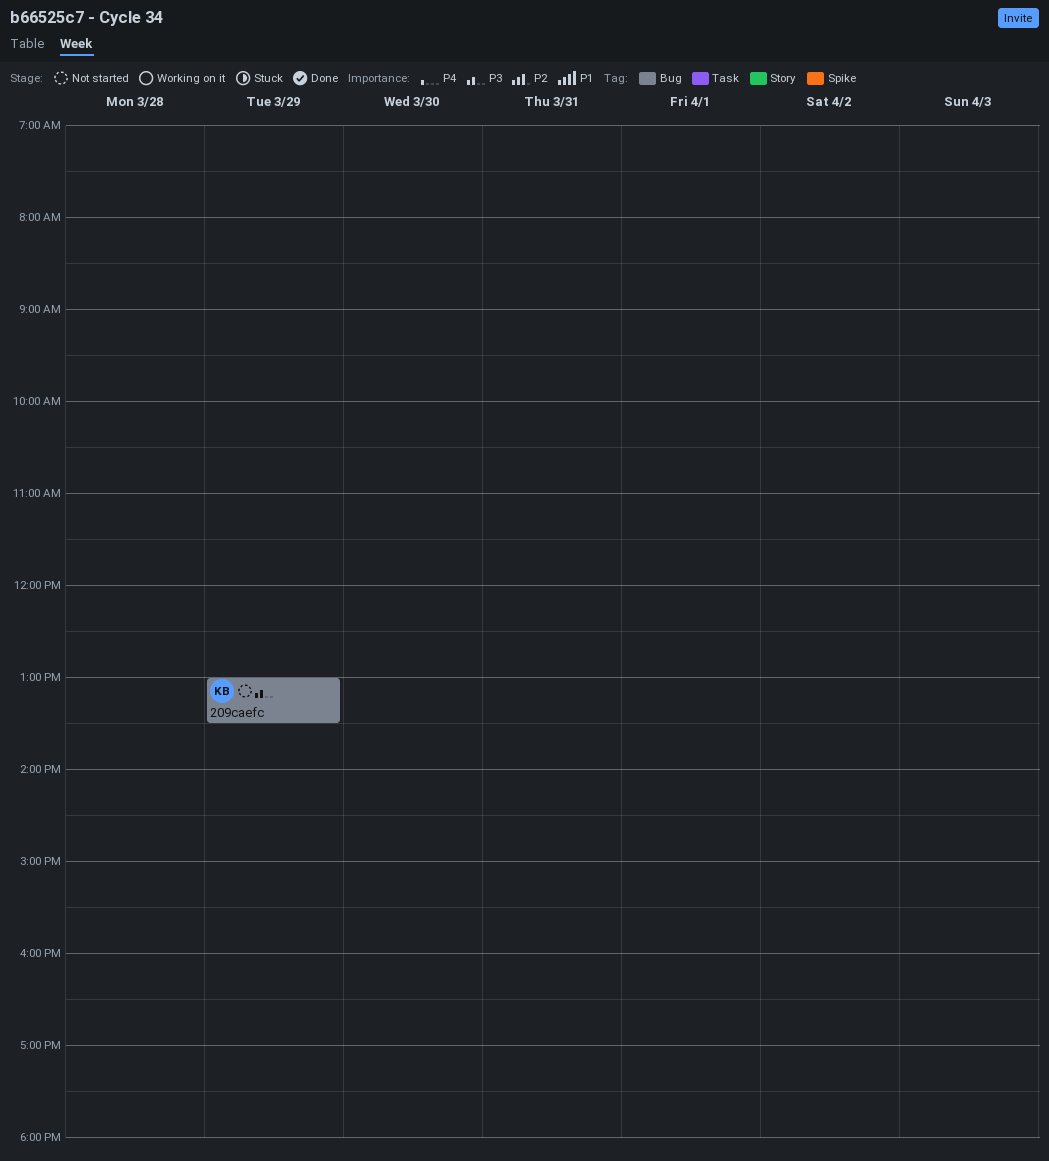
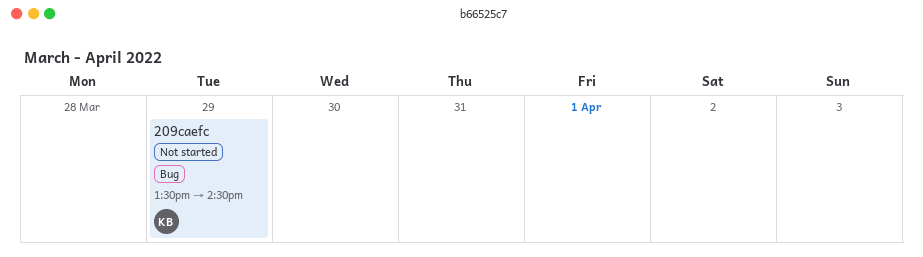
209caefc, begins: 13:00 -> 13:30
209caefc, ends: 13:30 -> 14:30

